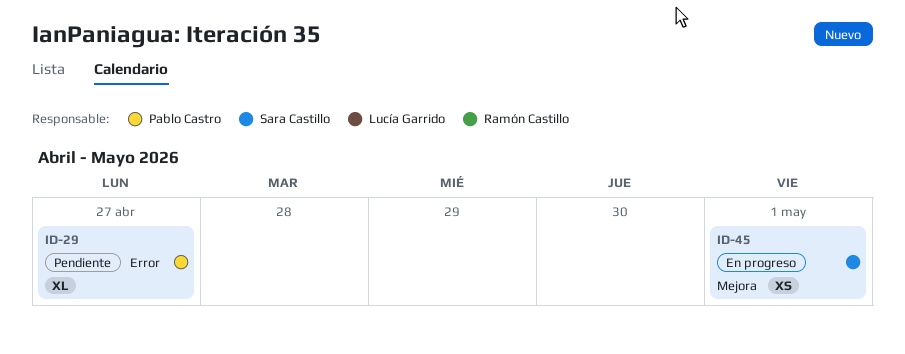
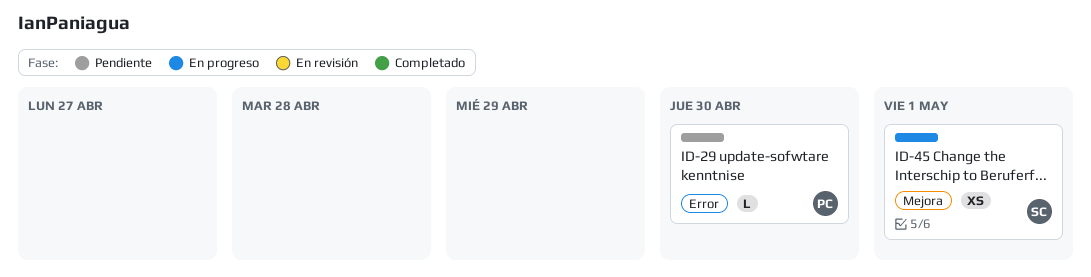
ID-29, estimate: XL -> L
ID-29, due: Apr 27 -> Apr 30

